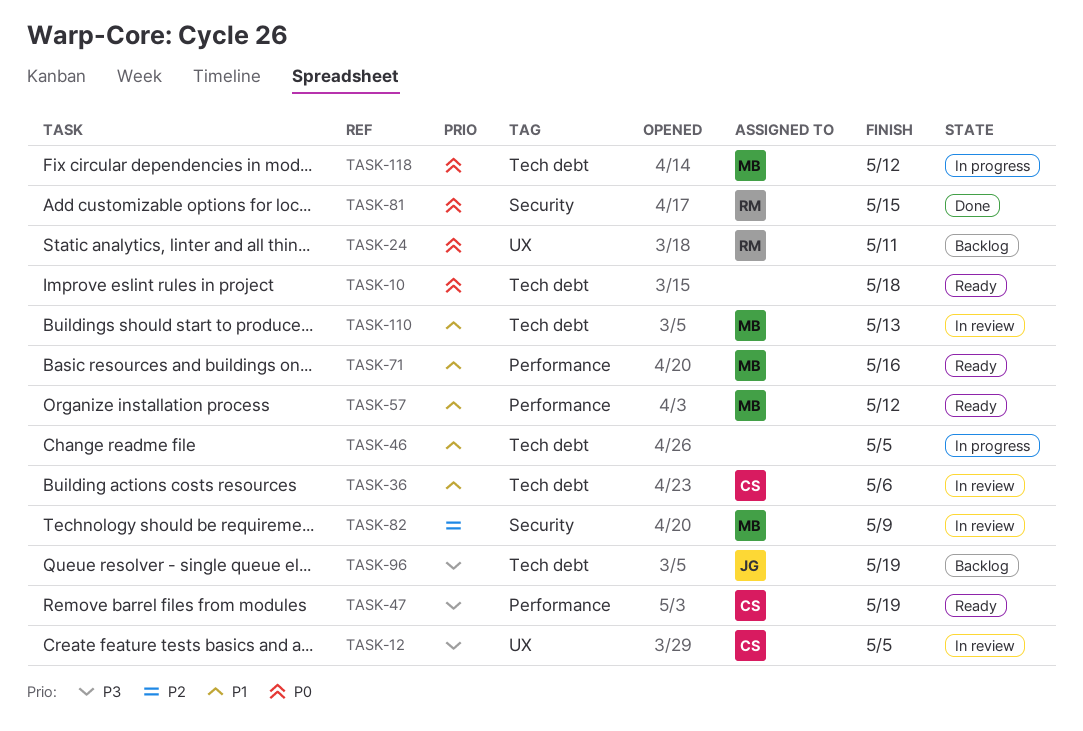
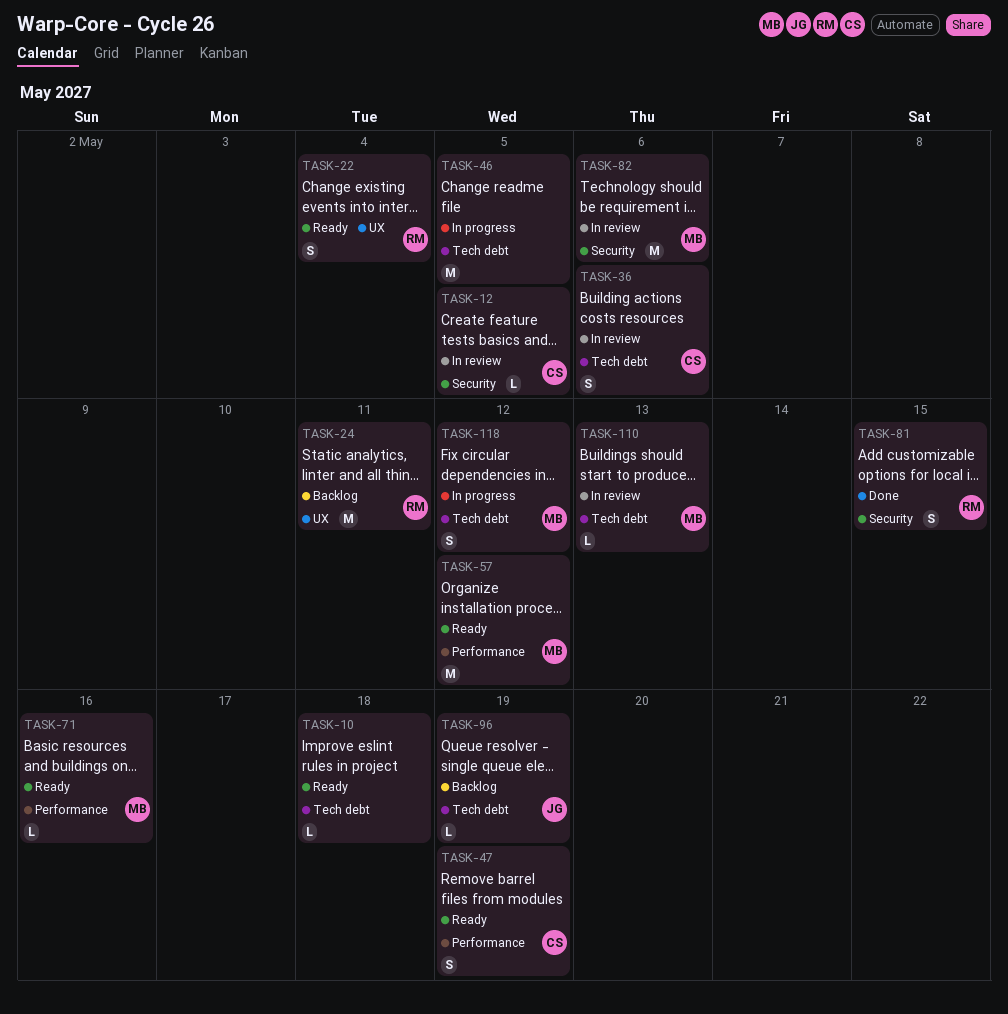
TASK-12, label: UX -> Security
TASK-22: none -> present
TASK-82, due: May 9 -> May 6

